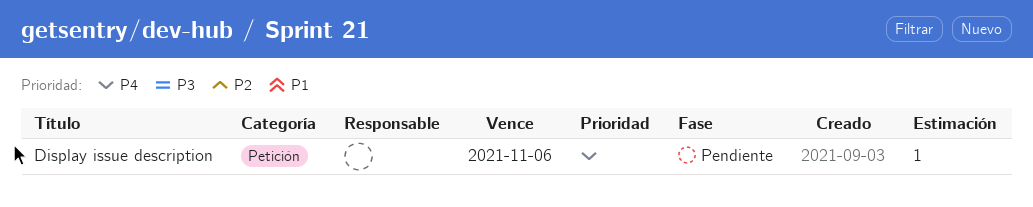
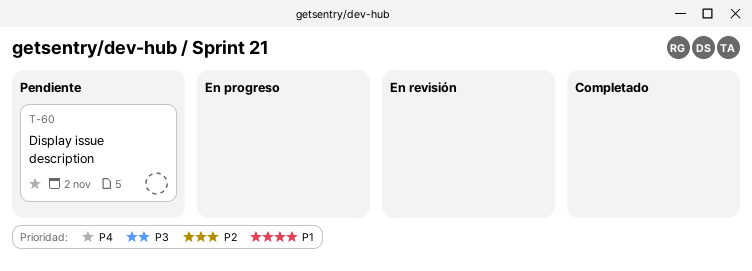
Display issue description, due: Nov 6 -> Nov 2

